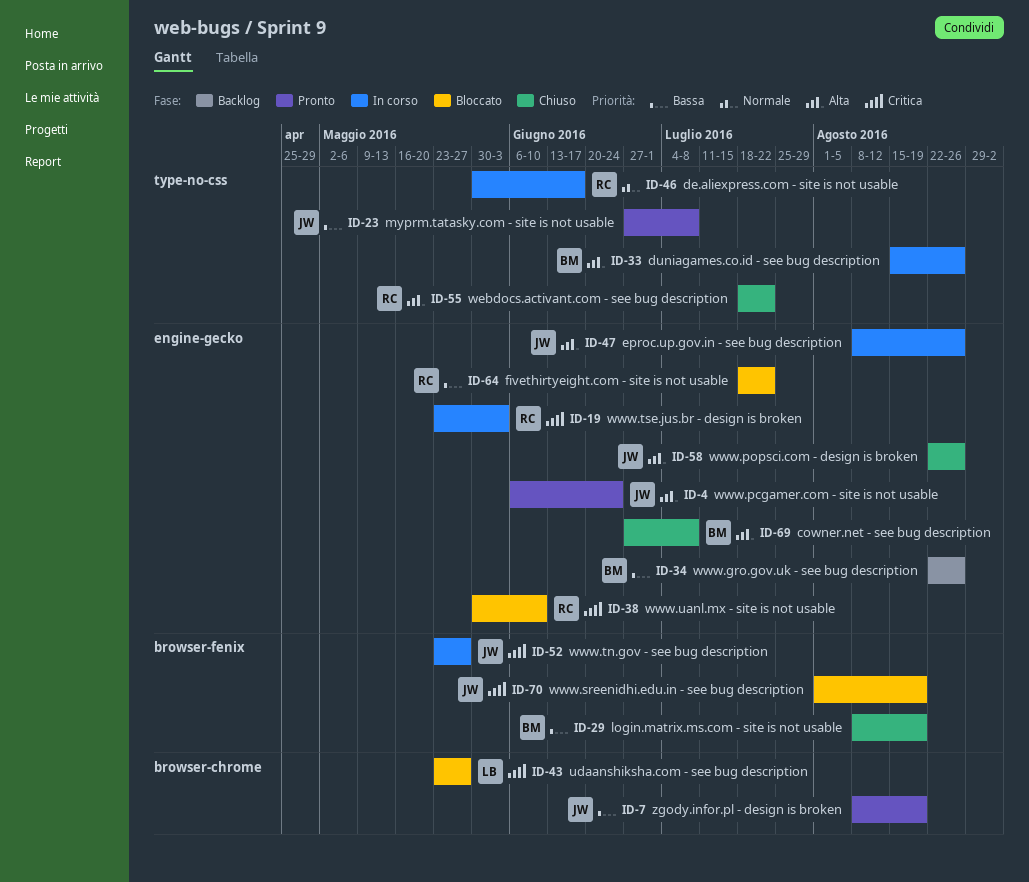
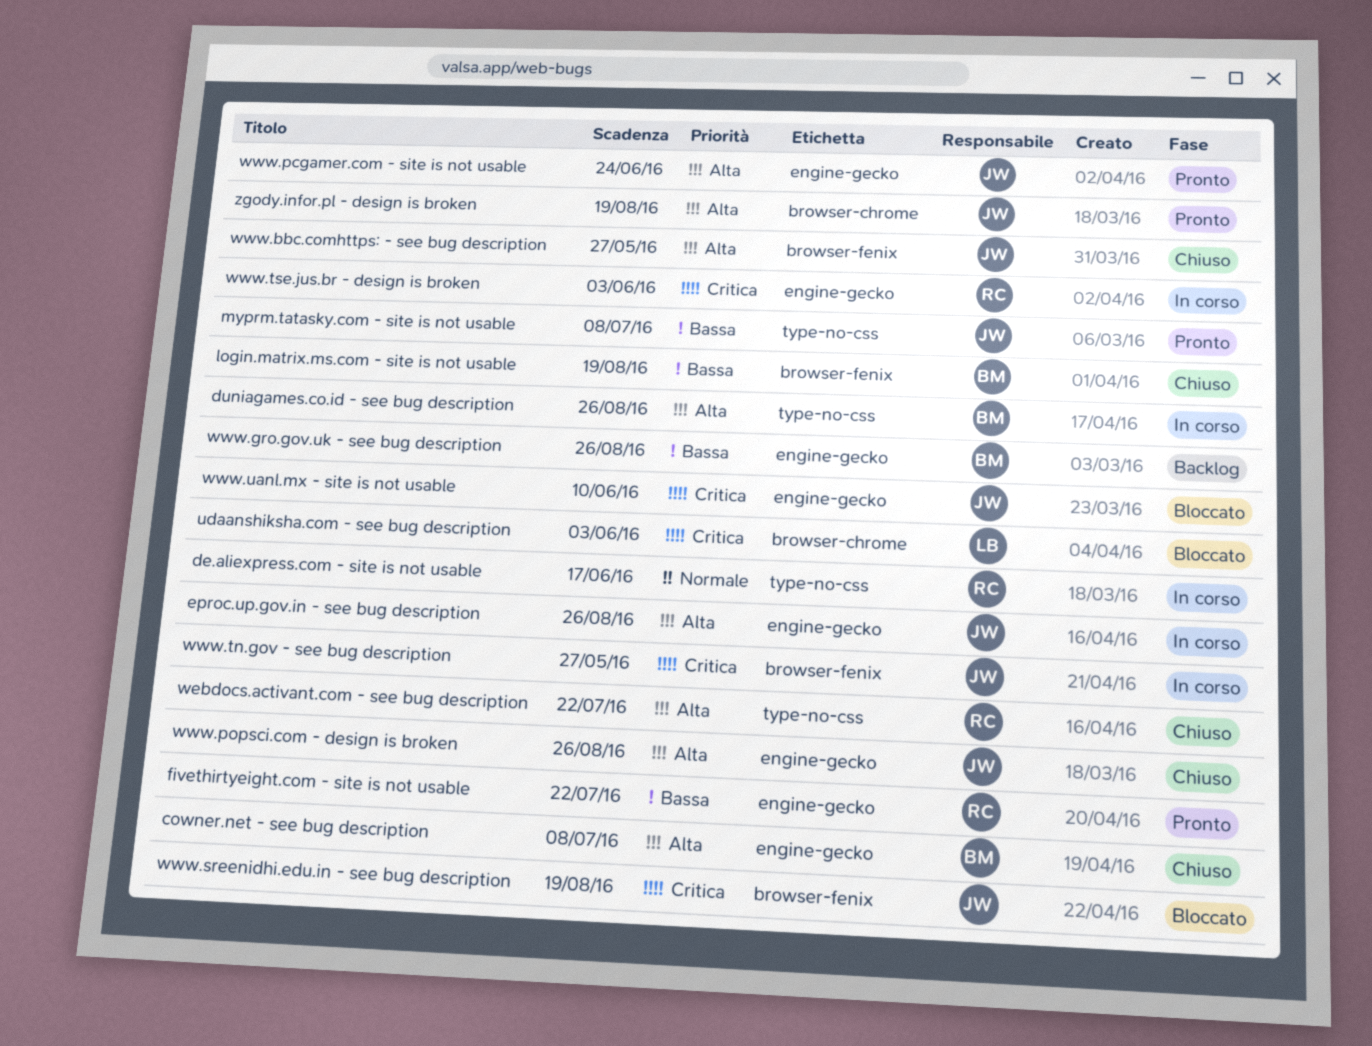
fivethirtyeight.com - site is not usable, status: Bloccato -> Pronto
udaanshiksha.com - see bug description, due: May 27 -> Jun 3
www.bbc.comhttps: - see bug description: none -> present
www.uanl.mx - site is not usable, owner: RC -> JW
zgody.infor.pl - design is broken, priority: Bassa -> Alta

